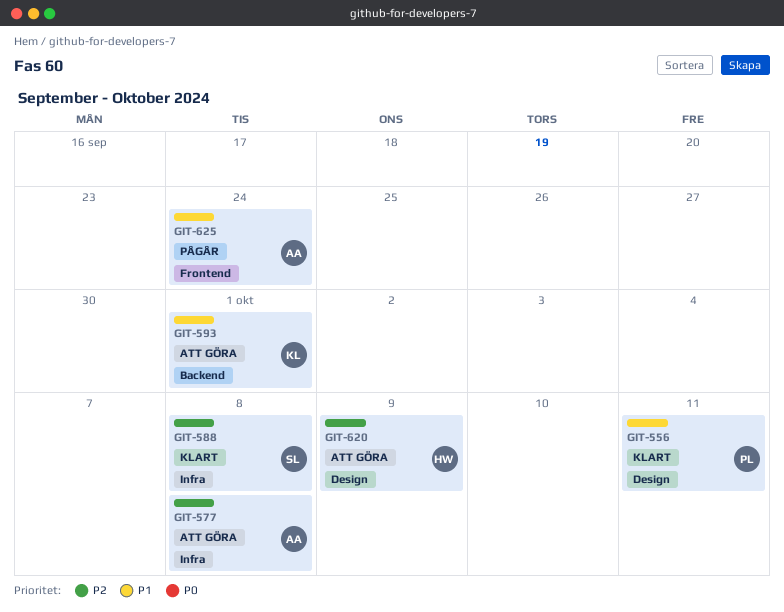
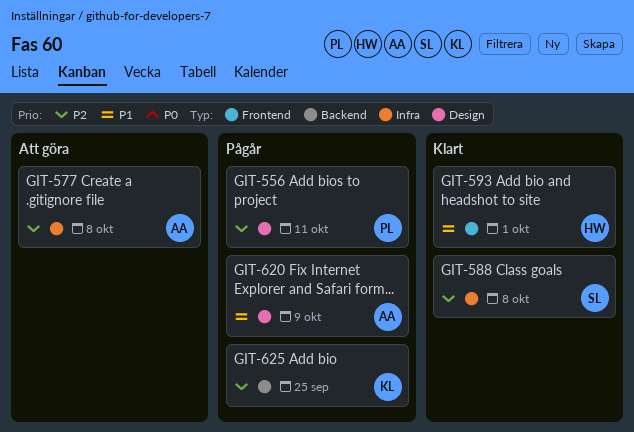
GIT-556, status: Klart -> Pågår
GIT-556, priority: P1 -> P2
GIT-593, status: Att göra -> Klart
GIT-593, owner: KL -> HW
GIT-593, label: Backend -> Frontend
GIT-620, status: Att göra -> Pågår
GIT-620, owner: HW -> AA
GIT-620, priority: P2 -> P1
GIT-625, owner: AA -> KL
GIT-625, priority: P1 -> P2
GIT-625, label: Frontend -> Backend
GIT-625, due: Sep 24 -> Sep 25

